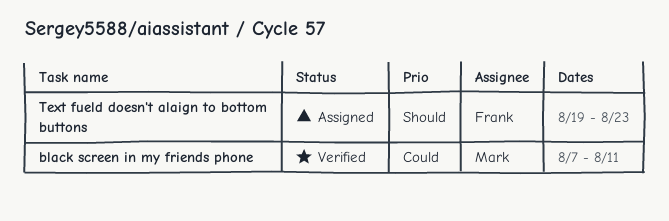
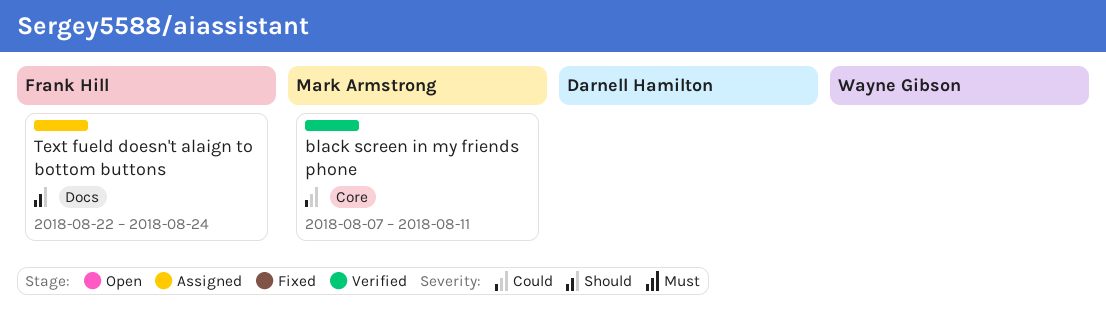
Text fueld doesn't alaign to bottom buttons, start: Aug 19 -> Aug 22
Text fueld doesn't alaign to bottom buttons, due: Aug 23 -> Aug 24

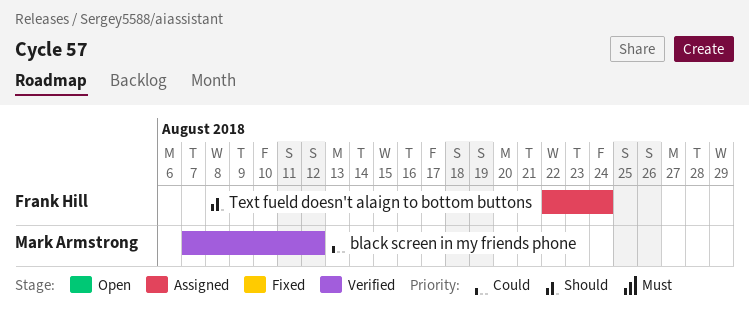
black screen in my friends phone, due: Aug 11 -> Aug 12

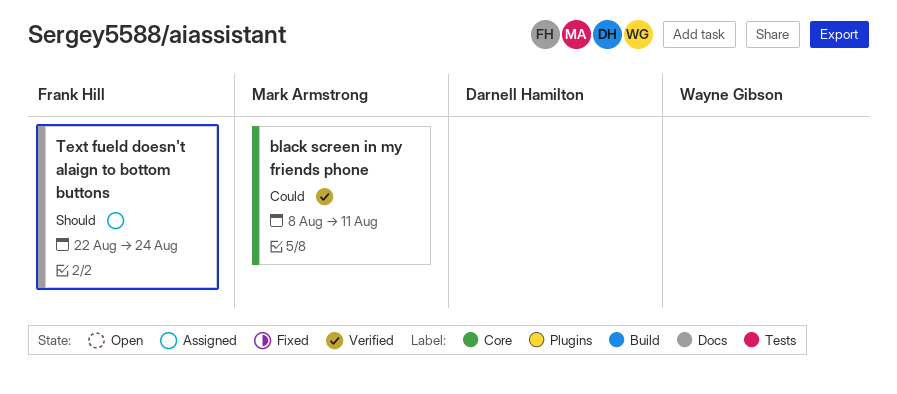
black screen in my friends phone, start: Aug 7 -> Aug 8
black screen in my friends phone, due: Aug 12 -> Aug 11

